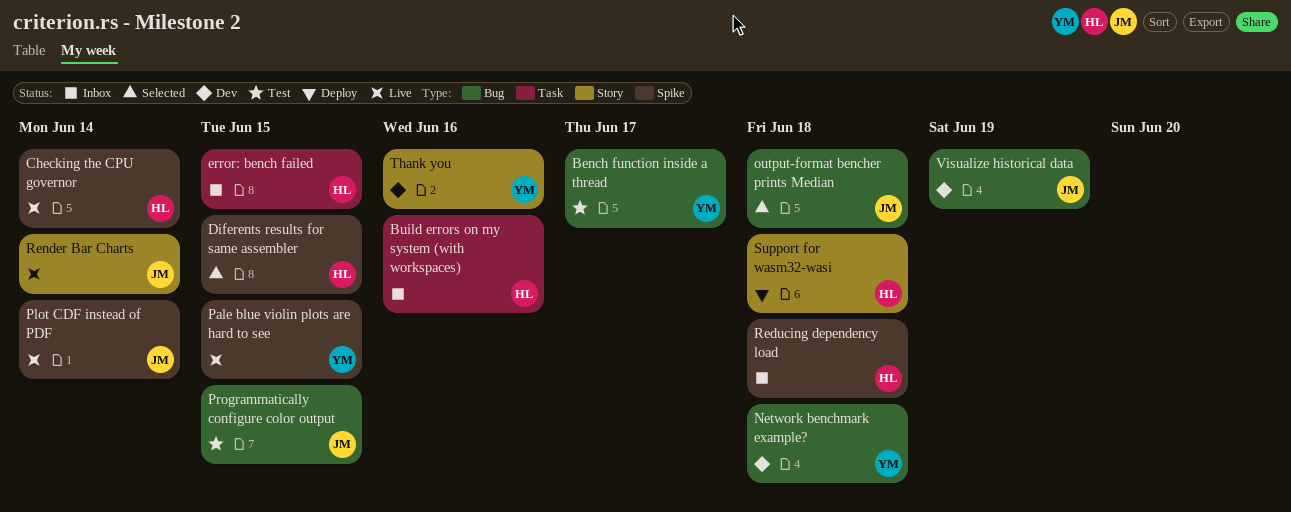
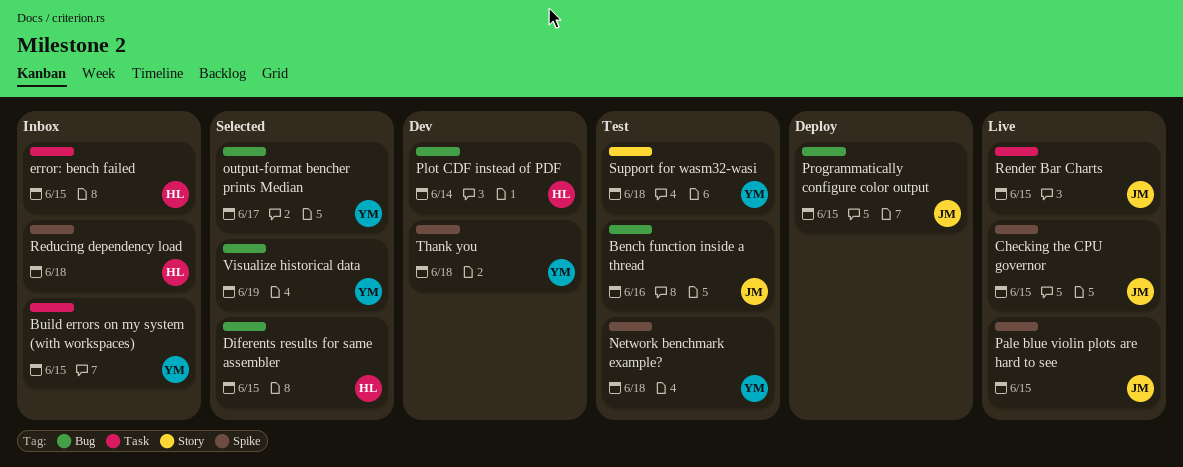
Bench function inside a thread, owner: YM -> JM
Bench function inside a thread, due: Jun 17 -> Jun 16
Build errors on my system (with workspaces), owner: HL -> YM
Build errors on my system (with workspaces), due: Jun 16 -> Jun 15
Checking the CPU governor, owner: HL -> JM
Checking the CPU governor, due: Jun 14 -> Jun 15
Diferents results for same assembler, label: Spike -> Bug
Network benchmark example?, status: Dev -> Test
Network benchmark example?, label: Bug -> Spike
output-format bencher prints Median, owner: JM -> YM
output-format bencher prints Median, due: Jun 18 -> Jun 17
Pale blue violin plots are hard to see, owner: YM -> JM
Plot CDF instead of PDF, status: Live -> Dev
Plot CDF instead of PDF, owner: JM -> HL
Plot CDF instead of PDF, label: Spike -> Bug
Programmatically configure color output, status: Test -> Deploy
Render Bar Charts, label: Story -> Task
Render Bar Charts, due: Jun 14 -> Jun 15
Support for wasm32-wasi, status: Deploy -> Test
Support for wasm32-wasi, owner: HL -> YM
Thank you, label: Story -> Spike
Thank you, due: Jun 16 -> Jun 18
Visualize historical data, status: Dev -> Selected
Visualize historical data, owner: JM -> YM

